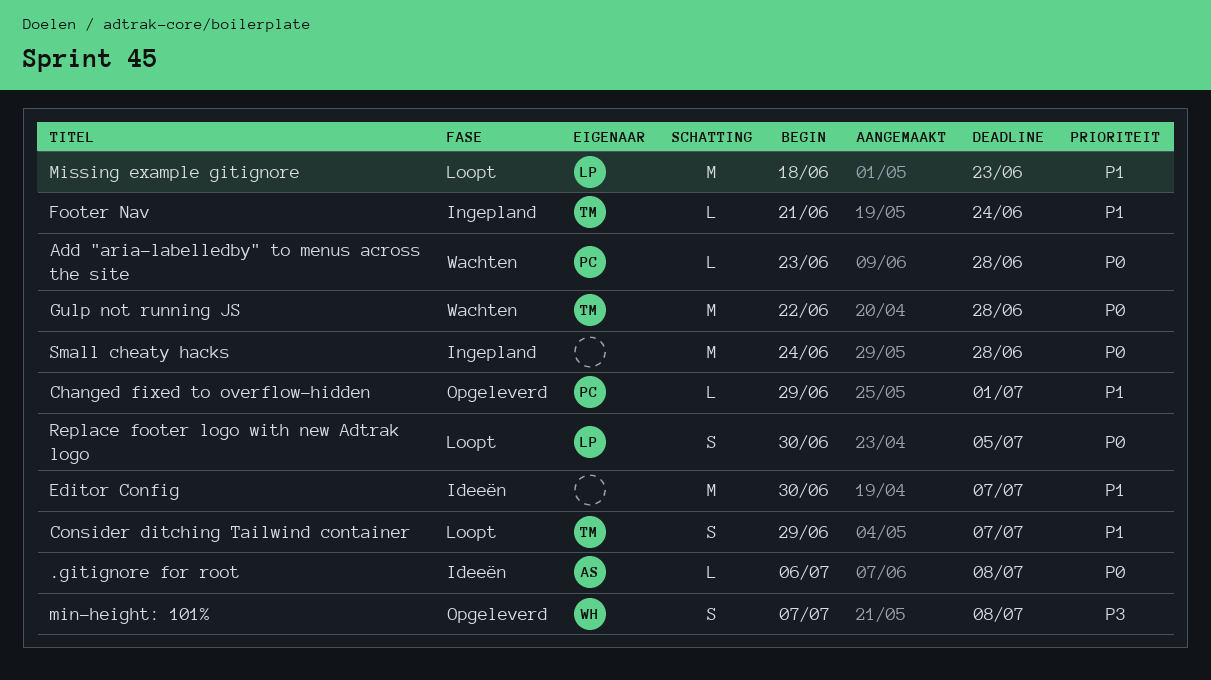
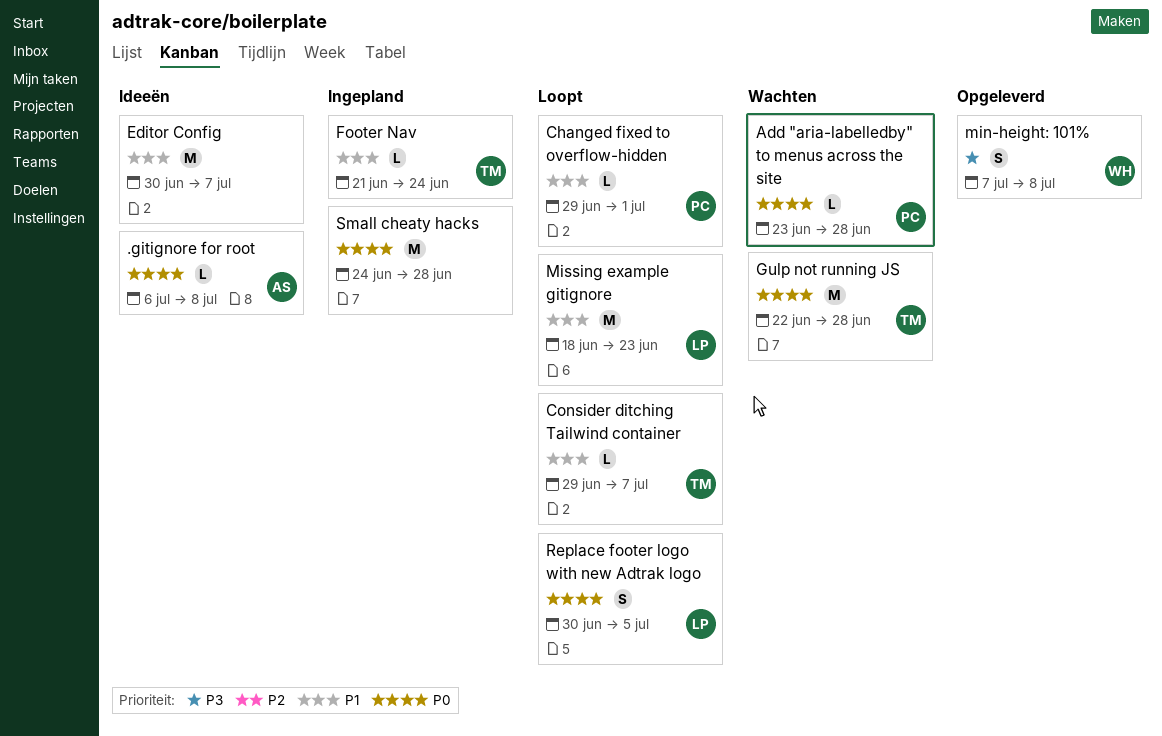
Changed fixed to overflow-hidden, status: Opgeleverd -> Loopt
Consider ditching Tailwind container, estimate: S -> L

